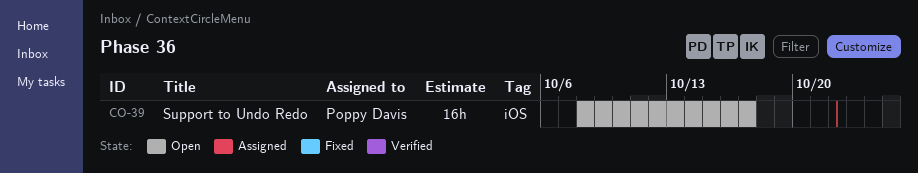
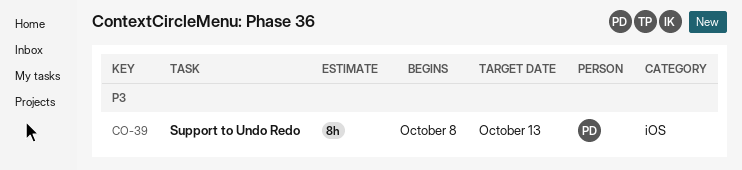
CO-39, estimate: 16h -> 8h
CO-39, due: Oct 17 -> Oct 13

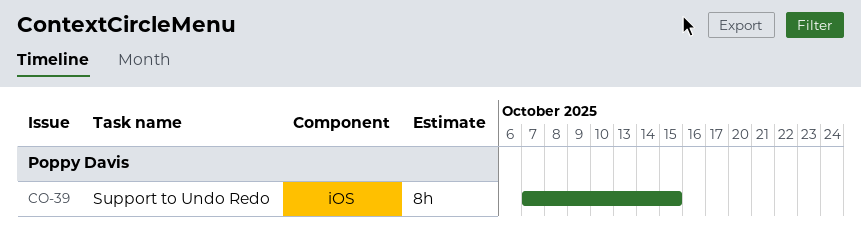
CO-39, start: Oct 8 -> Oct 7
CO-39, due: Oct 13 -> Oct 15

